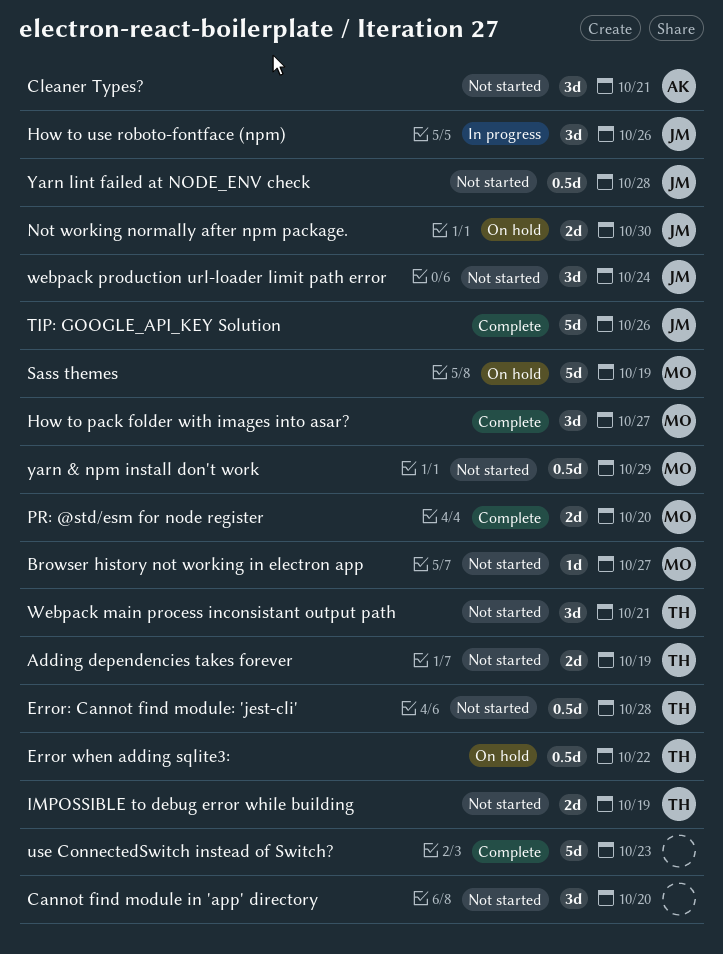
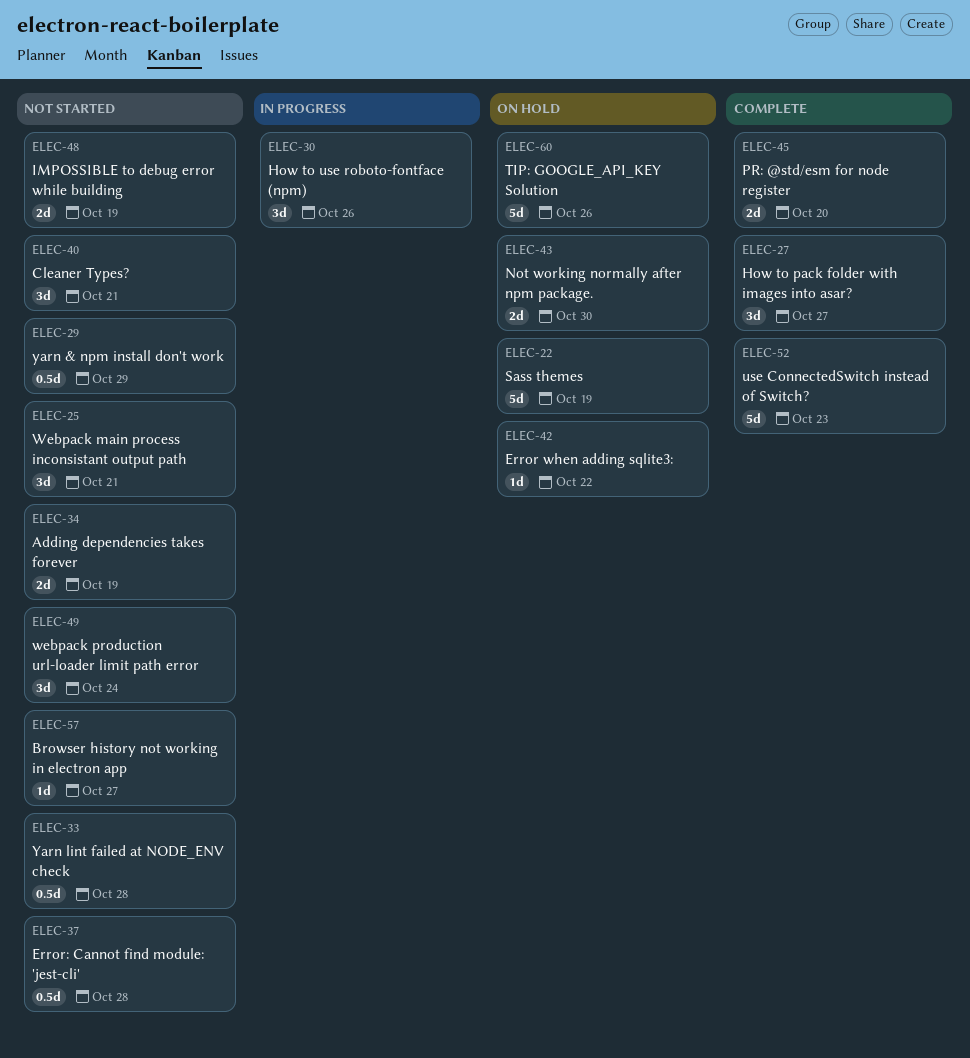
Cannot find module in 'app' directory: present -> none
Error when adding sqlite3:, estimate: 0.5d -> 1d
TIP: GOOGLE_API_KEY Solution, status: Complete -> On hold

